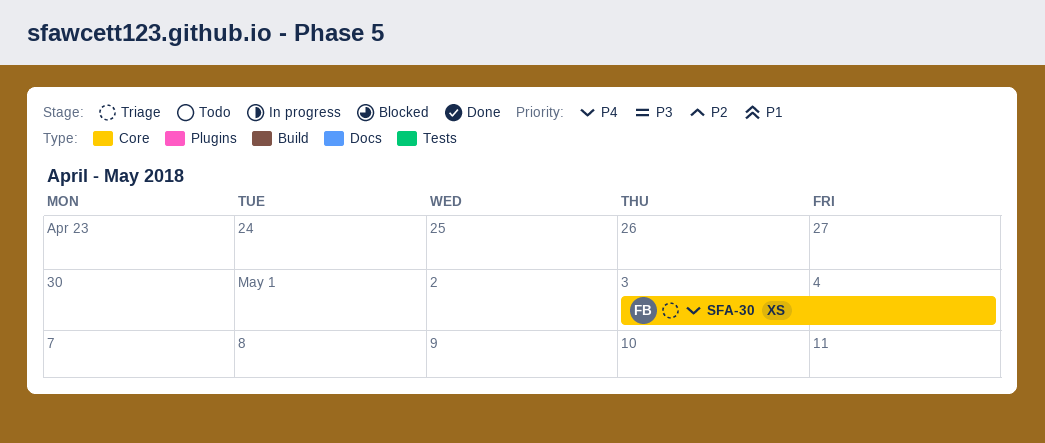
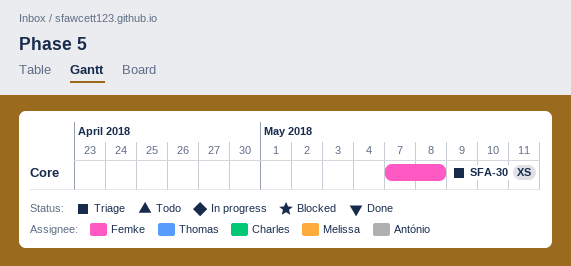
SFA-30, start: May 3 -> May 7
SFA-30, due: May 4 -> May 8

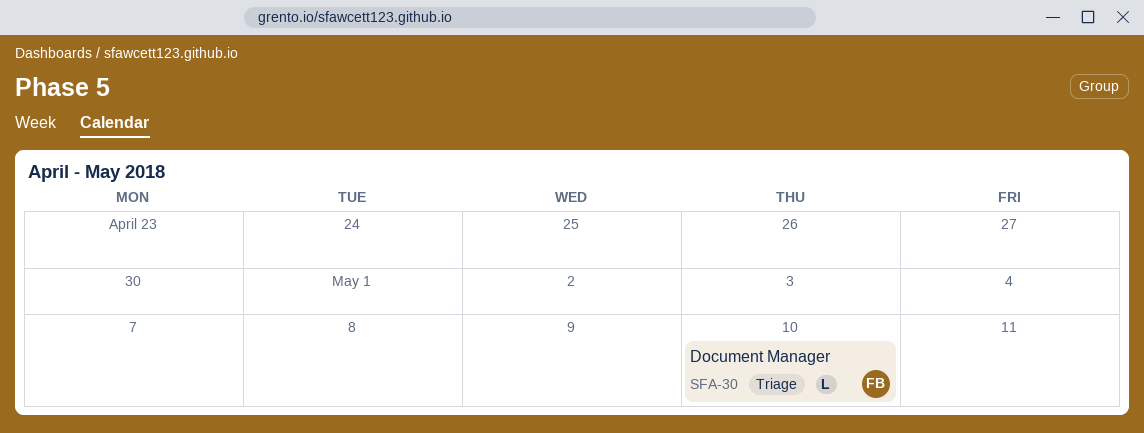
SFA-30, estimate: XS -> L
SFA-30, due: May 8 -> May 10

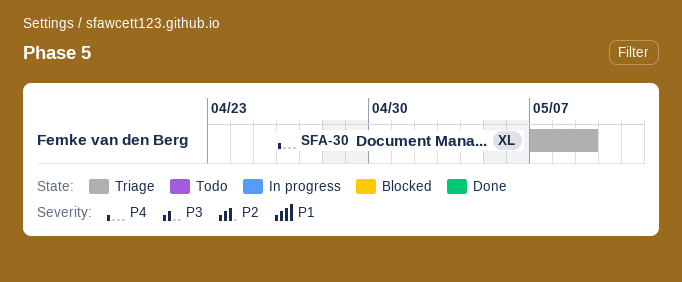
SFA-30, estimate: L -> XL
SFA-30, due: May 10 -> May 9

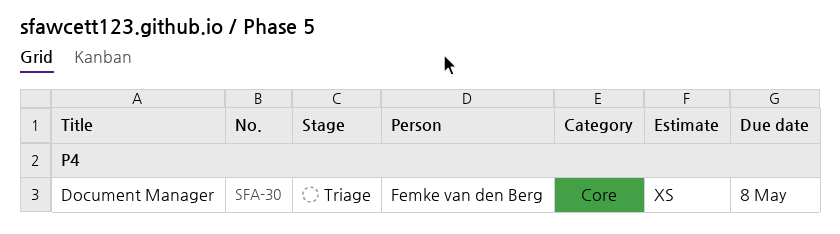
SFA-30, estimate: XL -> XS
SFA-30, due: May 9 -> May 8

